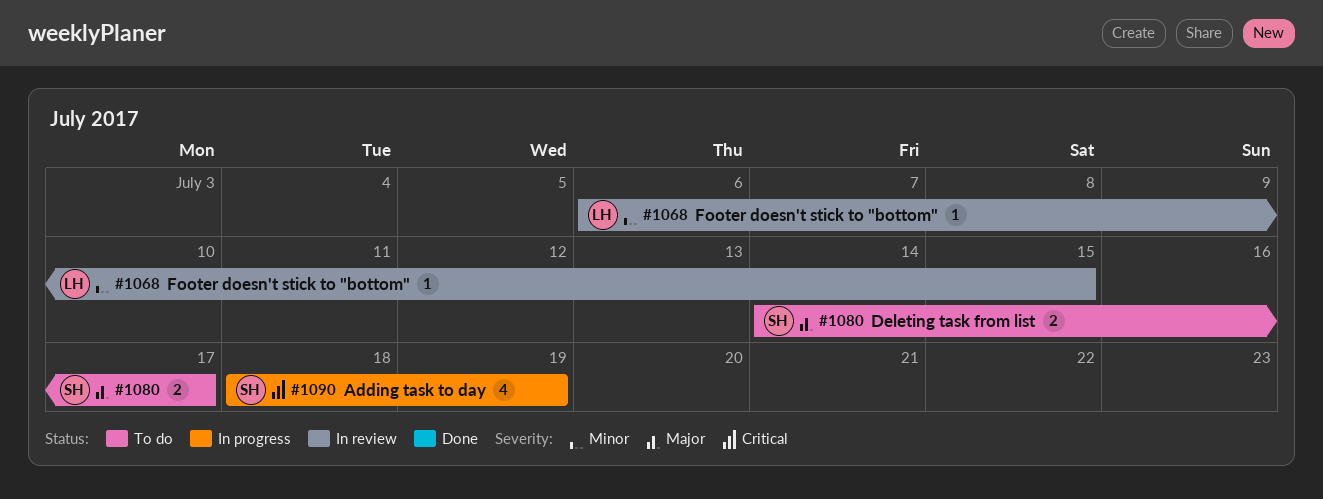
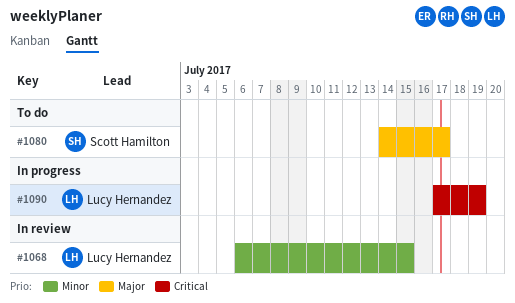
#1090, owner: Scott Hamilton -> Lucy Hernandez
#1090, start: Jul 18 -> Jul 17

